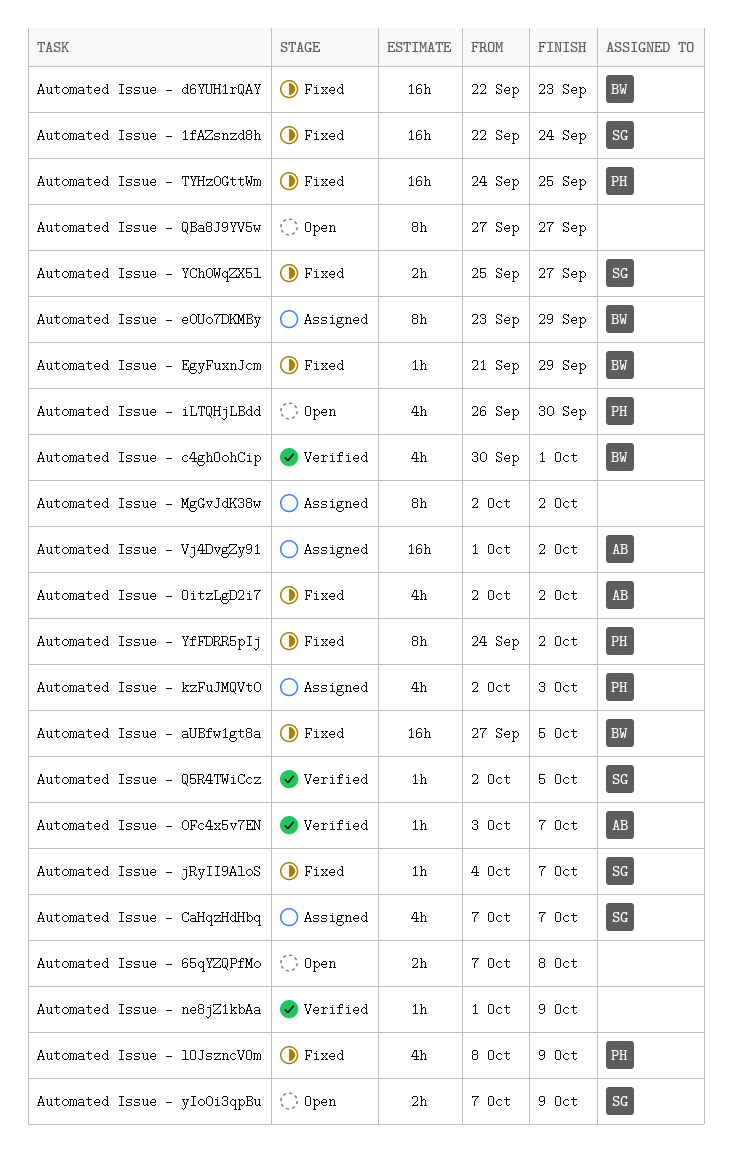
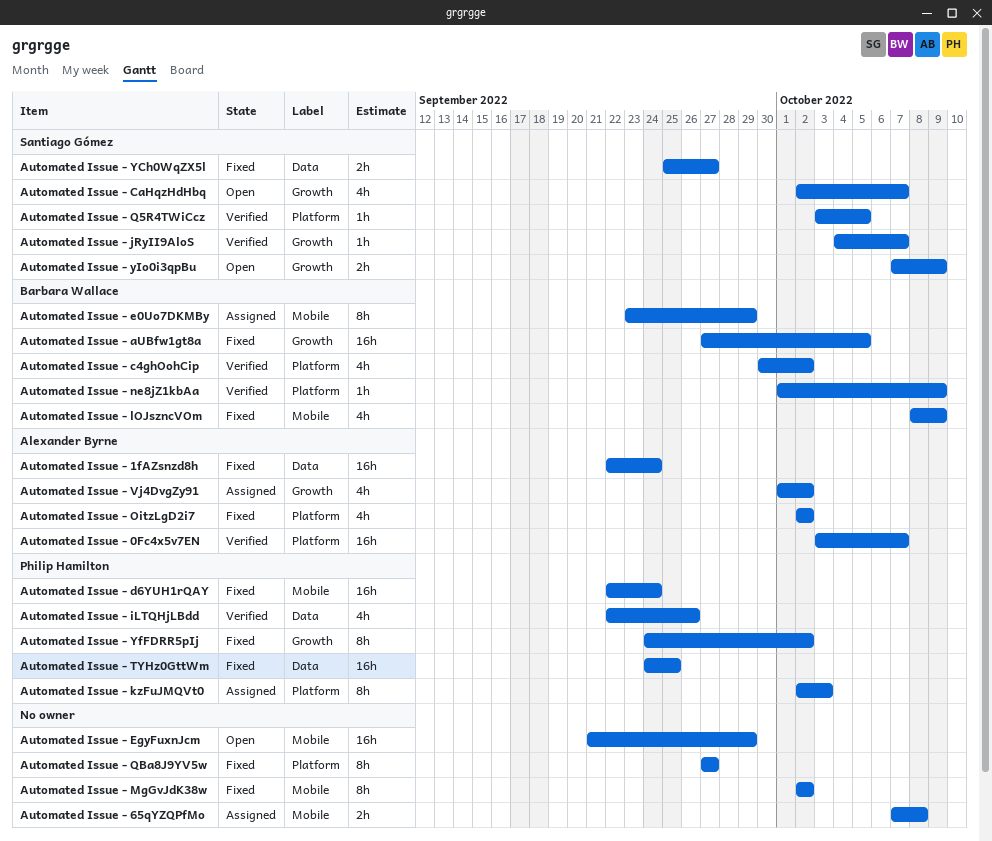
Automated Issue - 0Fc4x5v7EN, estimate: 1h -> 16h
Automated Issue - 1fAZsnzd8h, owner: Santiago Gómez -> Alexander Byrne
Automated Issue - 65qYZQPfMo, status: Open -> Assigned
Automated Issue - c4ghOohCip, due: Oct 1 -> Oct 2
Automated Issue - CaHqzHdHbq, status: Assigned -> Open
Automated Issue - CaHqzHdHbq, start: Oct 7 -> Oct 2
Automated Issue - d6YUH1rQAY, owner: Barbara Wallace -> Philip Hamilton
Automated Issue - d6YUH1rQAY, due: Sep 23 -> Sep 24
Automated Issue - EgyFuxnJcm, status: Fixed -> Open
Automated Issue - EgyFuxnJcm, owner: Barbara Wallace -> none
Automated Issue - EgyFuxnJcm, estimate: 1h -> 16h
Automated Issue - iLTQHjLBdd, status: Open -> Verified
Automated Issue - iLTQHjLBdd, start: Sep 26 -> Sep 22
Automated Issue - iLTQHjLBdd, due: Sep 30 -> Sep 26
Automated Issue - jRyII9AloS, status: Fixed -> Verified
Automated Issue - kzFuJMQVt0, estimate: 4h -> 8h
Automated Issue - lOJszncVOm, owner: Philip Hamilton -> Barbara Wallace
Automated Issue - MgGvJdK38w, status: Assigned -> Fixed
Automated Issue - ne8jZ1kbAa, owner: none -> Barbara Wallace
Automated Issue - Q5R4TWiCcz, start: Oct 2 -> Oct 3
Automated Issue - QBa8J9YV5w, status: Open -> Fixed
Automated Issue - Vj4DvgZy91, estimate: 16h -> 4h

